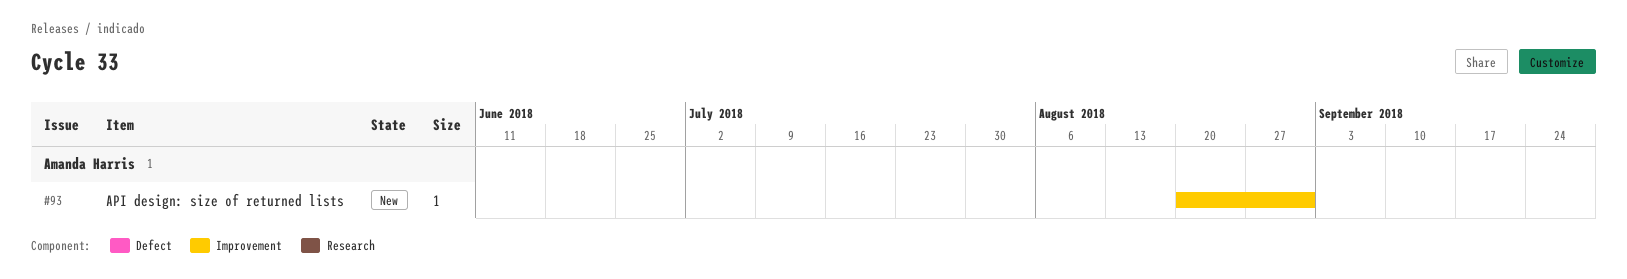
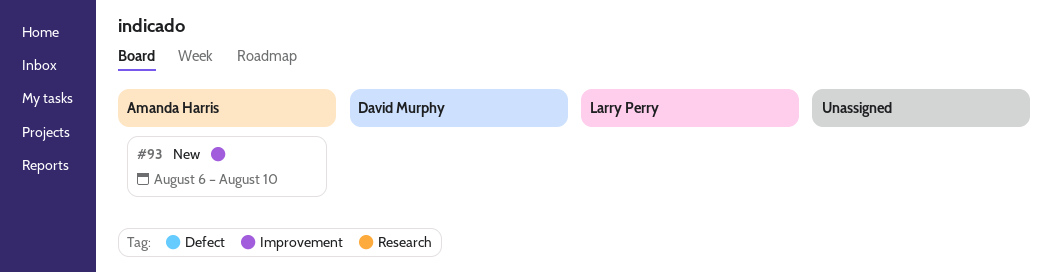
#93, start: Aug 20 -> Aug 6
#93, due: Aug 31 -> Aug 10

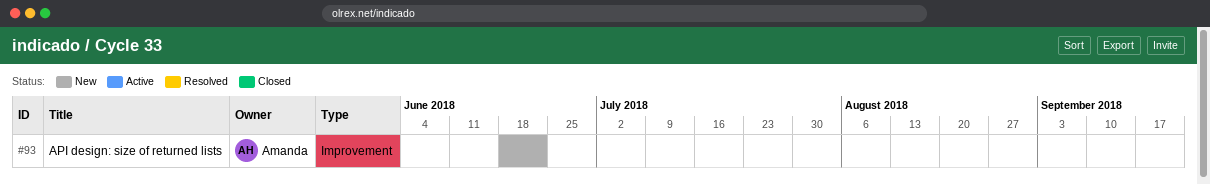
#93, start: Aug 6 -> Jun 18
#93, due: Aug 10 -> Jun 22

